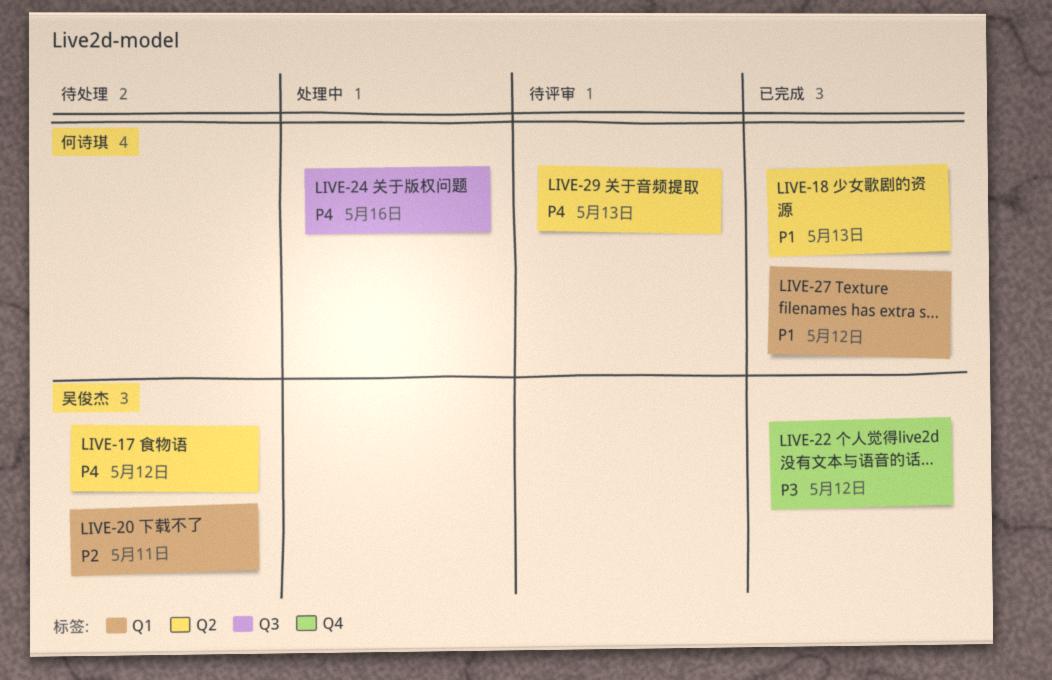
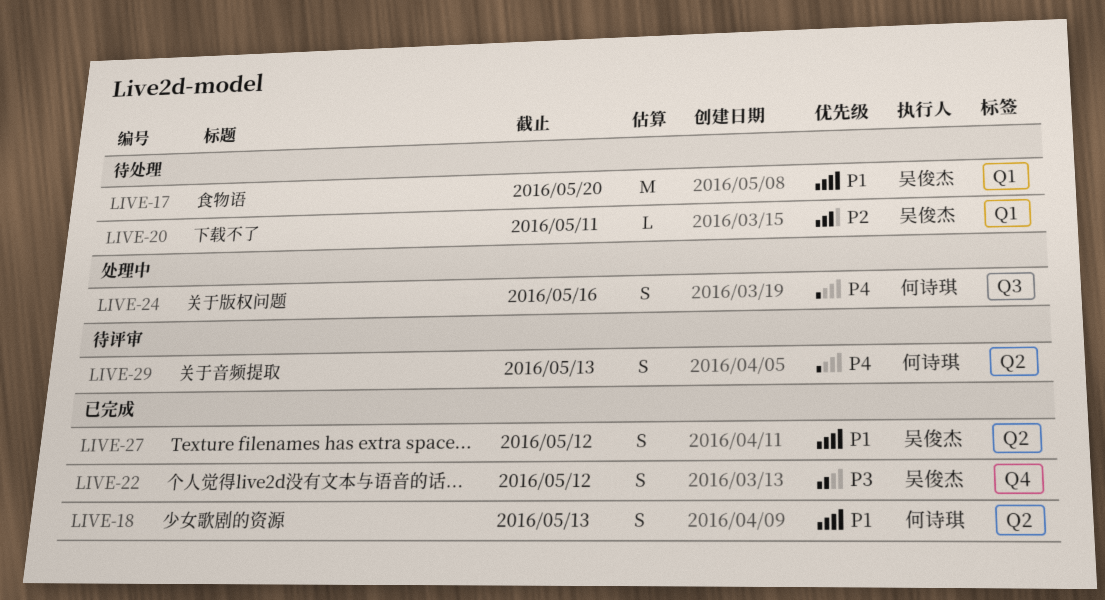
LIVE-17, priority: P4 -> P1
LIVE-17, label: Q2 -> Q1
LIVE-17, due: May 12 -> May 20
LIVE-27, owner: 何诗琪 -> 吴俊杰
LIVE-27, label: Q1 -> Q2

